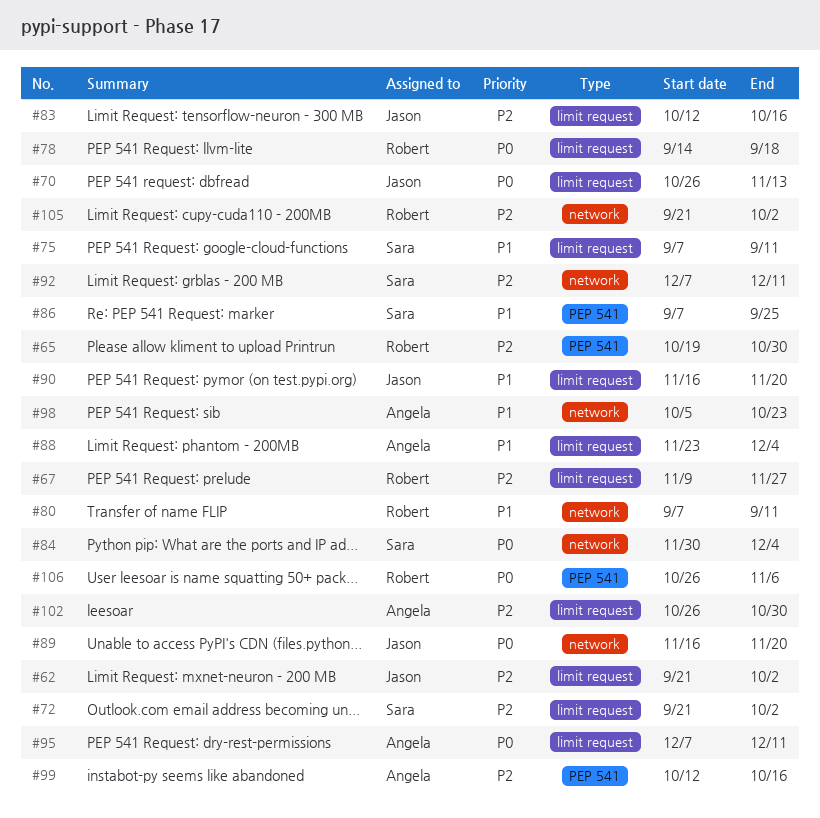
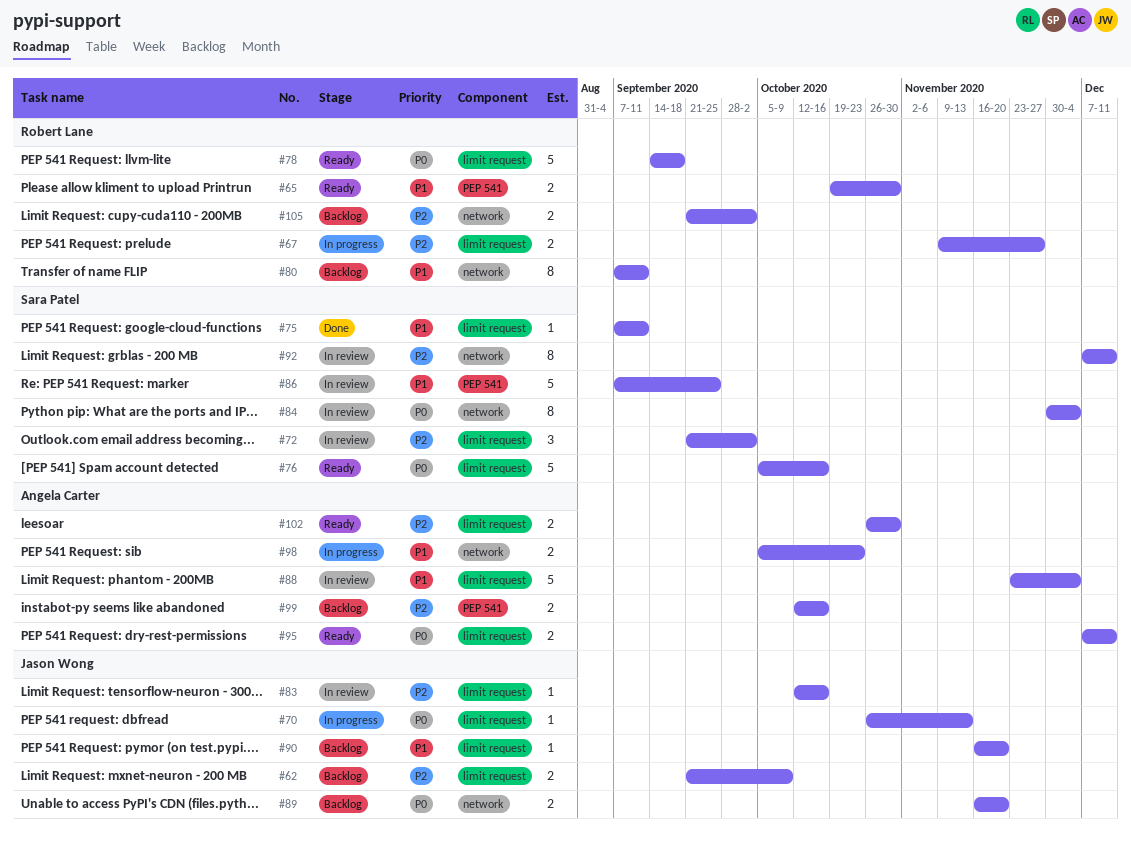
#62, due: Oct 2 -> Oct 9
#65, priority: P2 -> P1
#76: none -> present
#106: present -> none

